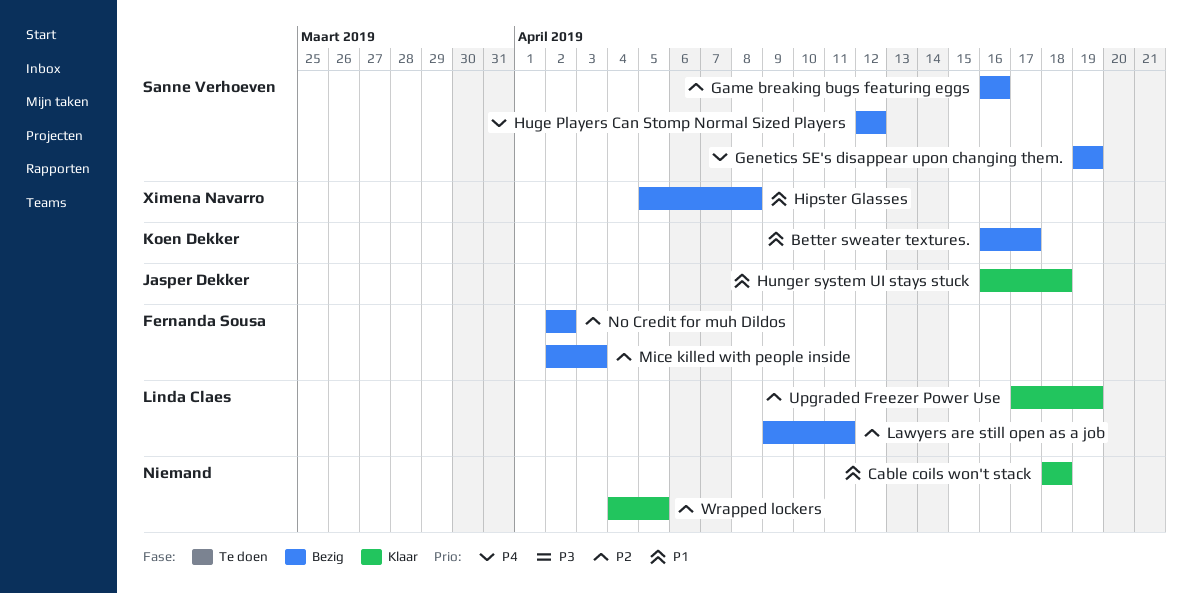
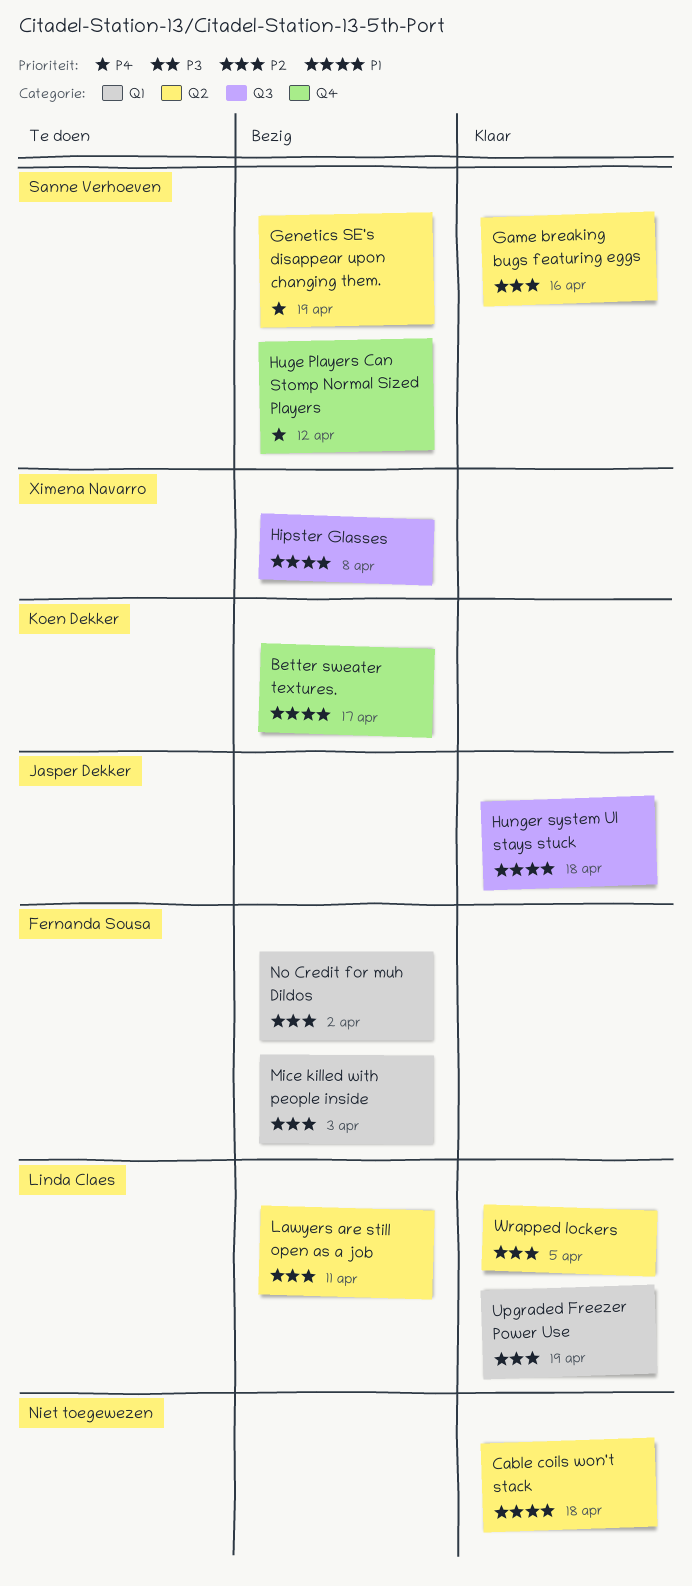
Game breaking bugs featuring eggs, status: Bezig -> Klaar
Wrapped lockers, owner: none -> Linda Claes

